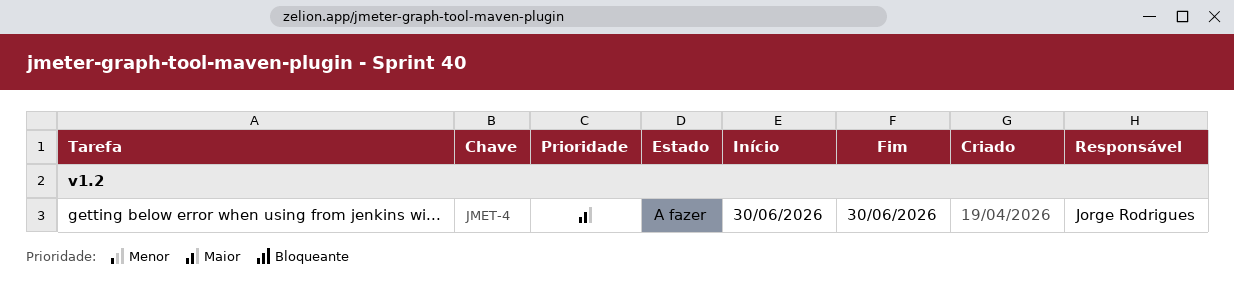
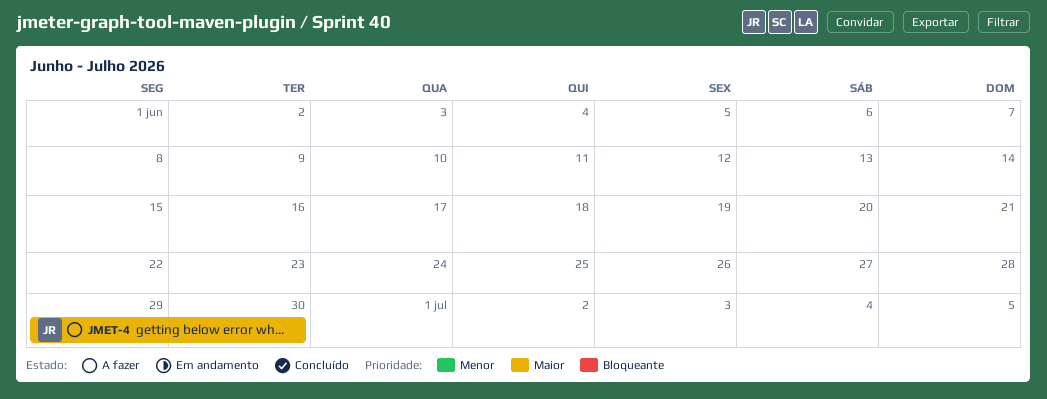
JMET-4, start: Jun 30 -> Jun 29

